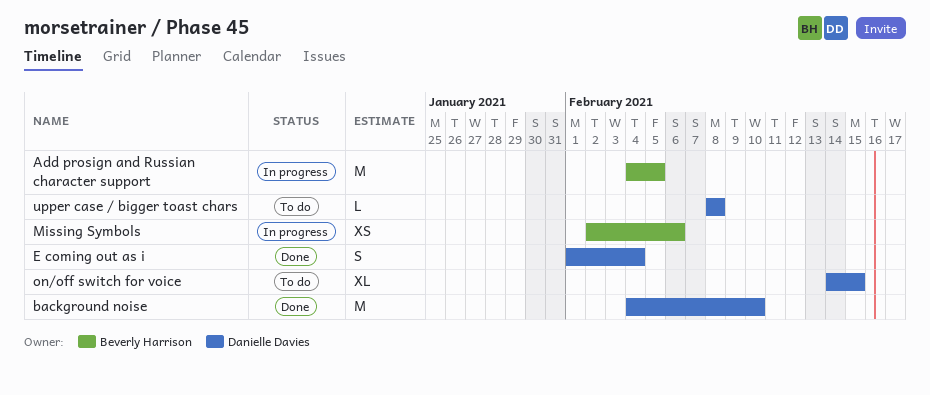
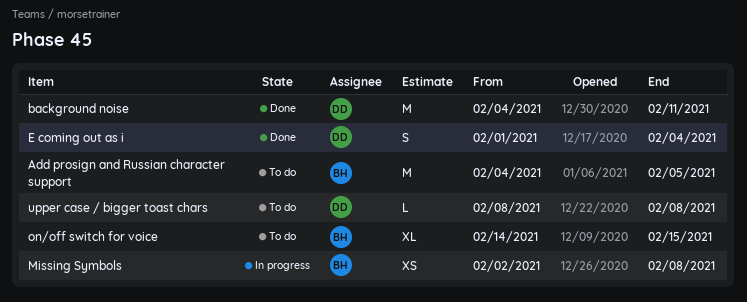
Add prosign and Russian character support, status: In progress -> To do
background noise, due: Feb 10 -> Feb 11
Missing Symbols, due: Feb 6 -> Feb 8
on/off switch for voice, owner: Danielle Davies -> Beverly Harrison

